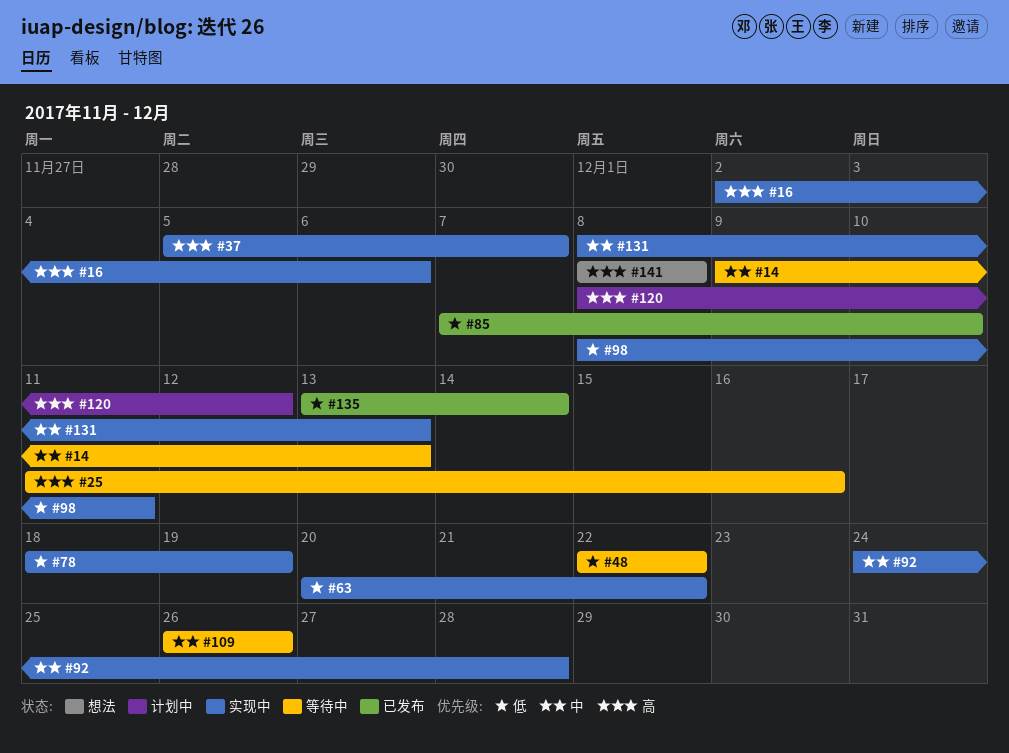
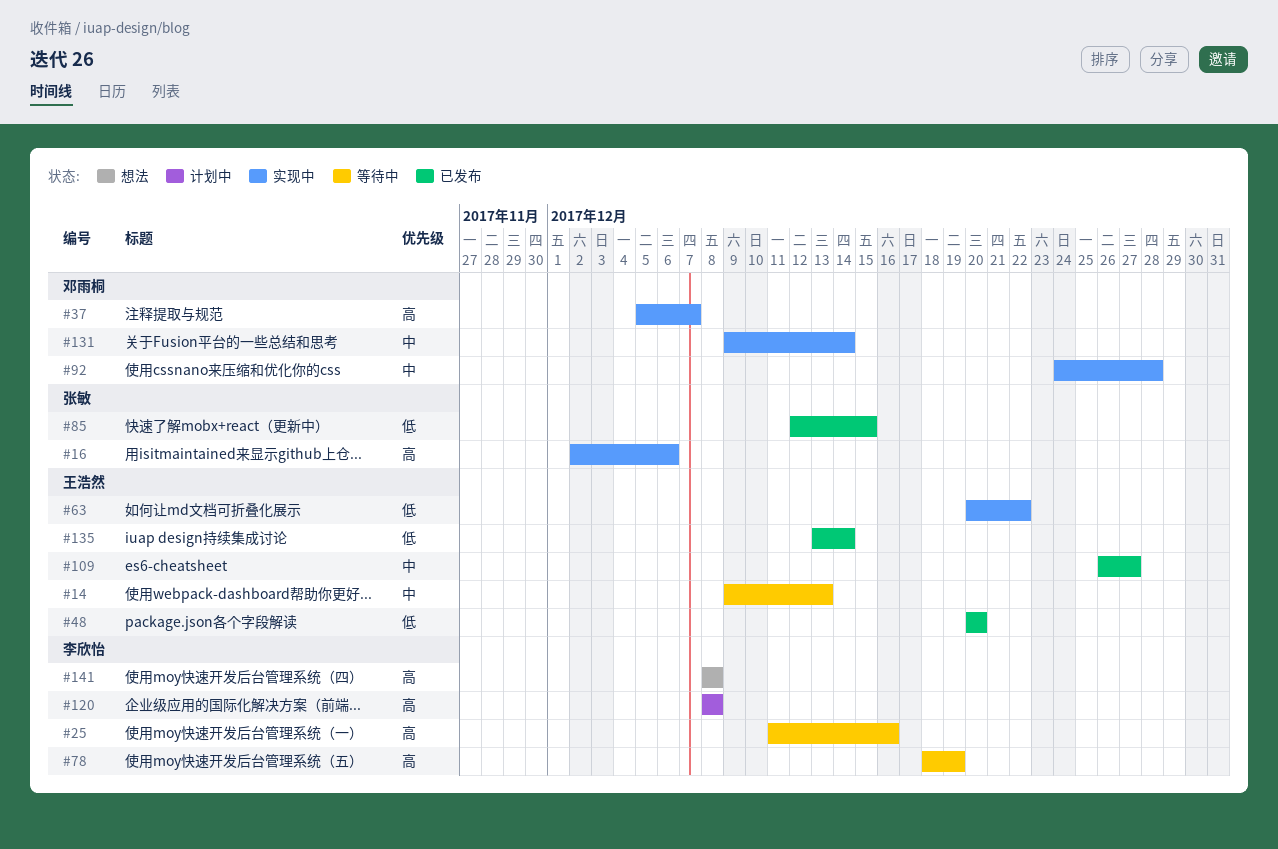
#48, status: 等待中 -> 已发布
#48, start: Dec 22 -> Dec 20
#48, due: Dec 22 -> Dec 20
#78, status: 实现中 -> 等待中
#78, priority: 低 -> 高
#85, start: Dec 7 -> Dec 12
#85, due: Dec 10 -> Dec 15
#98: present -> none
#109, status: 等待中 -> 已发布
#109, due: Dec 26 -> Dec 27
#120, due: Dec 12 -> Dec 8
#131, start: Dec 8 -> Dec 9
#131, due: Dec 13 -> Dec 14

